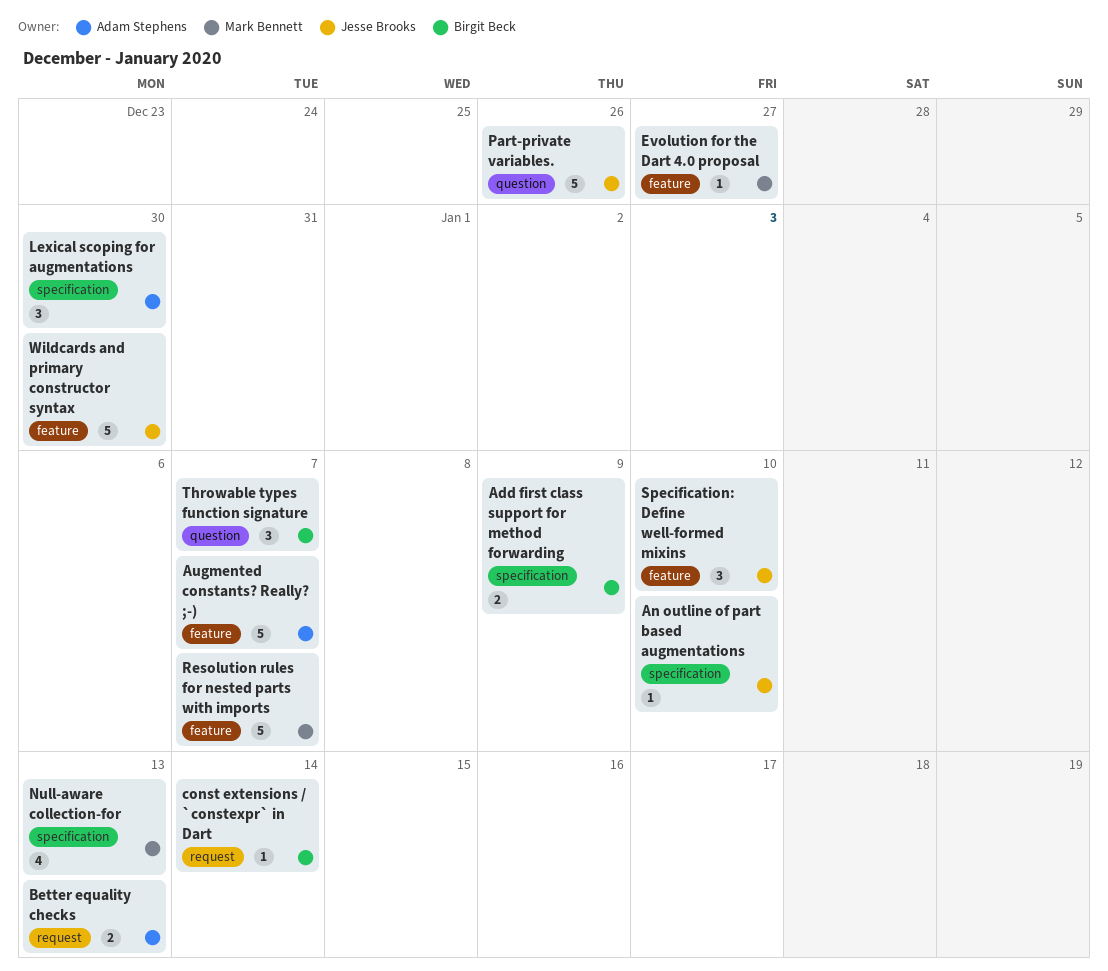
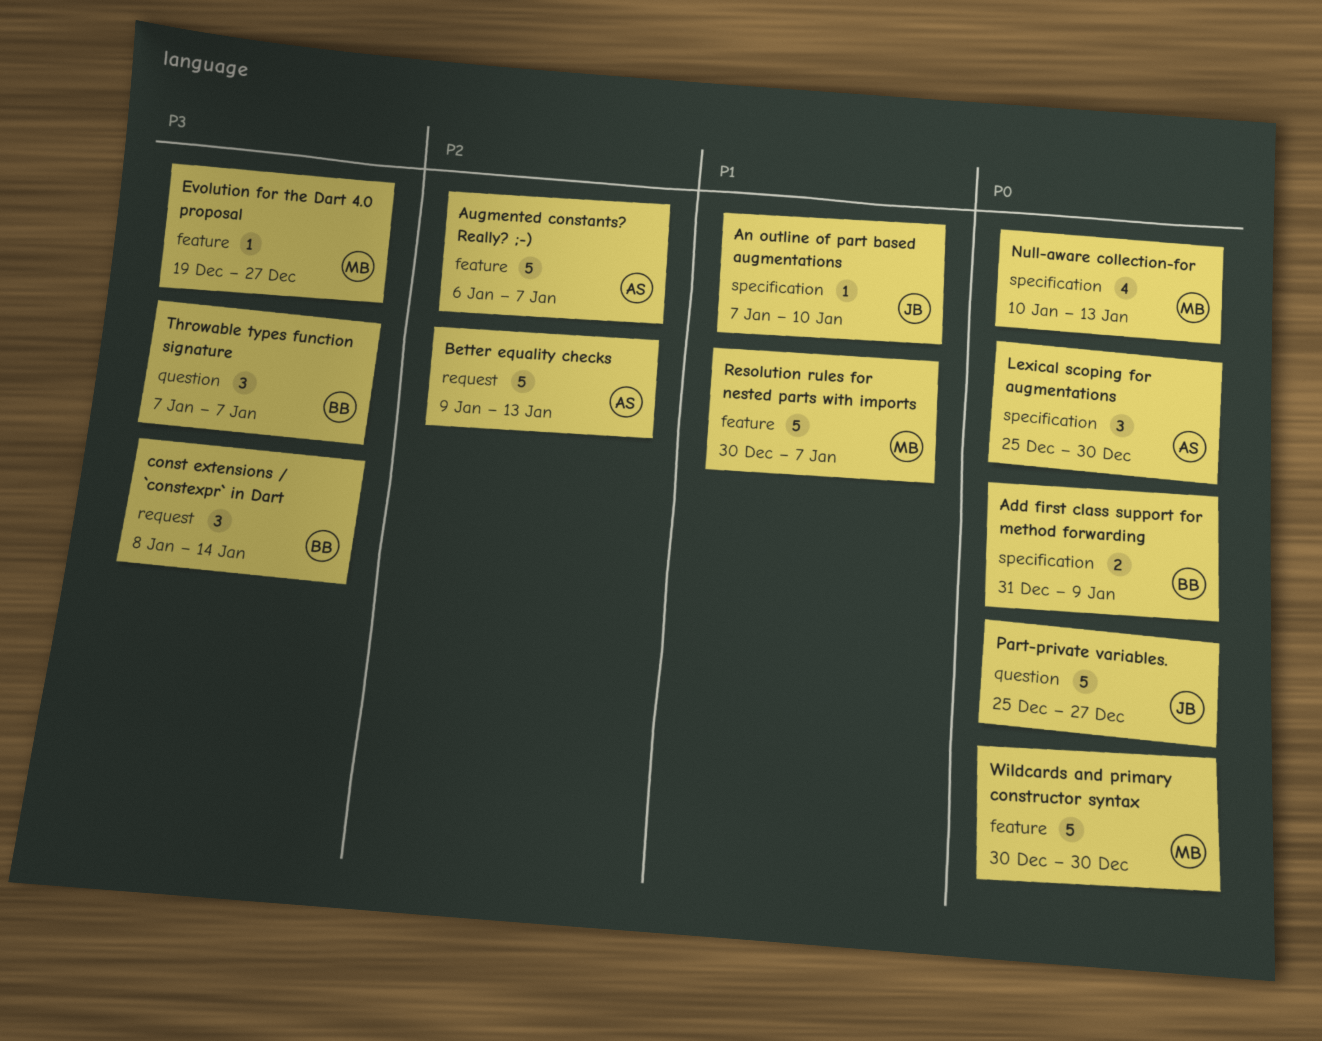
Better equality checks, estimate: 2 -> 5
const extensions / `constexpr` in Dart, estimate: 1 -> 3
Part-private variables., due: Dec 26 -> Dec 27
Specification: Define well-formed mixins: present -> none
Wildcards and primary constructor syntax, owner: Jesse Brooks -> Mark Bennett

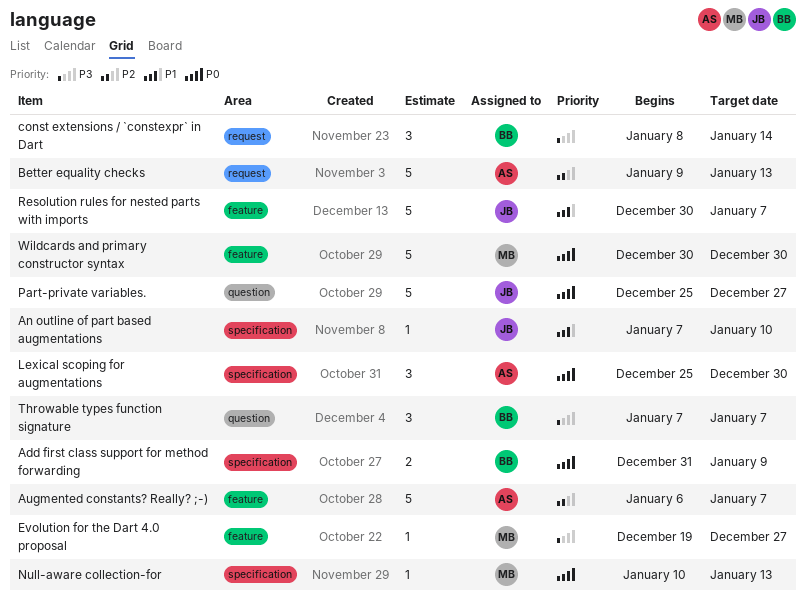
Null-aware collection-for, estimate: 4 -> 1
Resolution rules for nested parts with imports, owner: MB -> JB

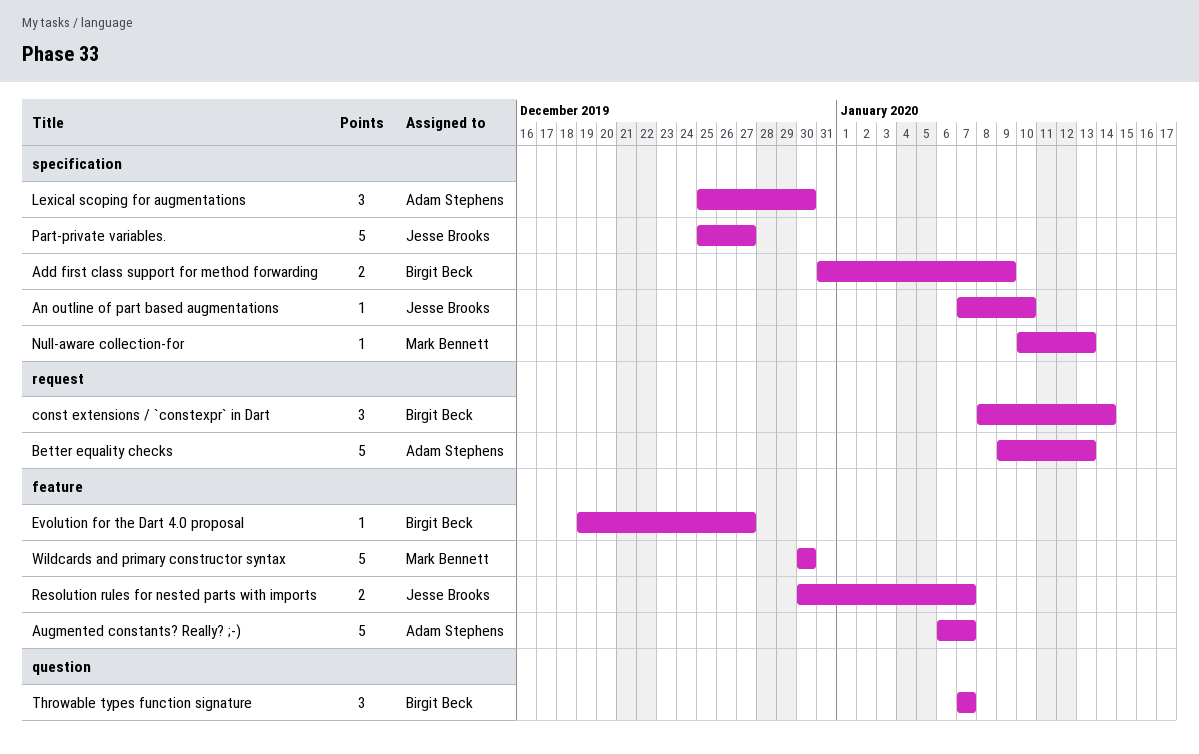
Evolution for the Dart 4.0 proposal, owner: Mark Bennett -> Birgit Beck
Part-private variables., label: question -> specification
Resolution rules for nested parts with imports, estimate: 5 -> 2

